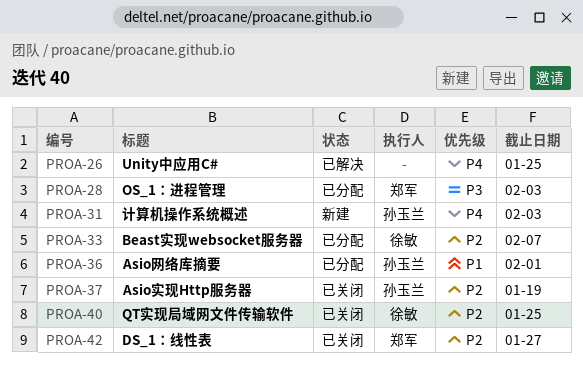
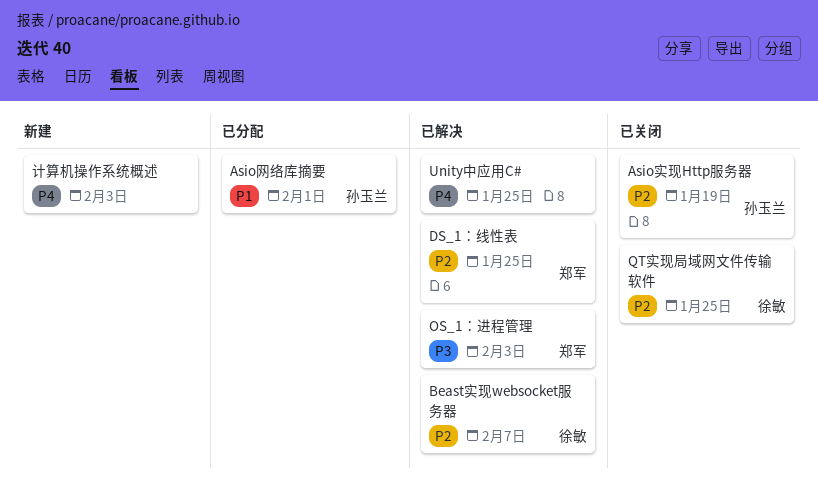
Beast实现websocket服务器, status: 已分配 -> 已解决
DS_1：线性表, status: 已关闭 -> 已解决
DS_1：线性表, due: Jan 27 -> Jan 25
OS_1：进程管理, status: 已分配 -> 已解决
计算机操作系统概述, owner: 孙玉兰 -> none

